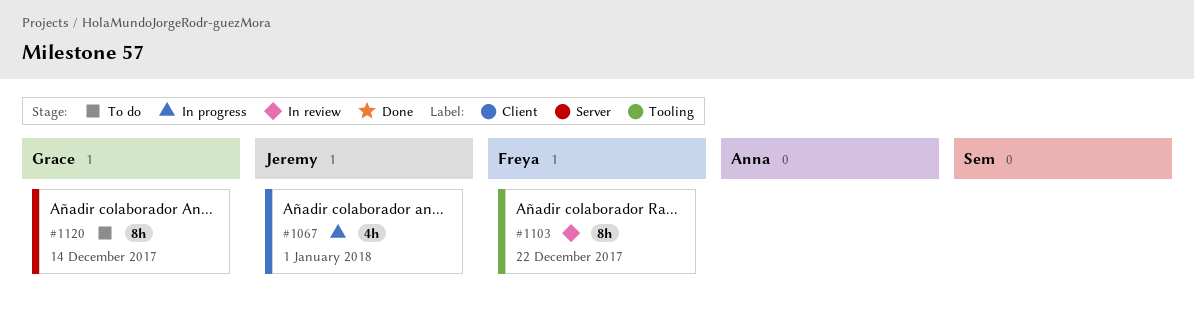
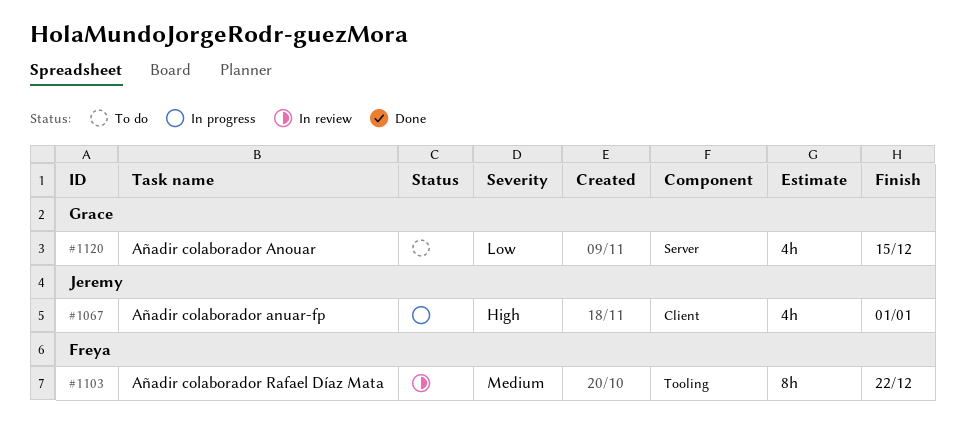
#1120, estimate: 8h -> 4h
#1120, due: Dec 14 -> Dec 15

